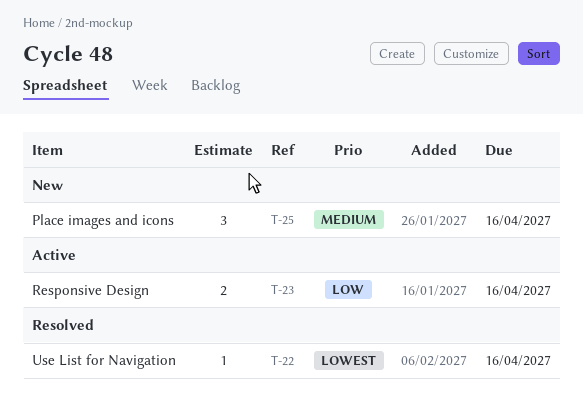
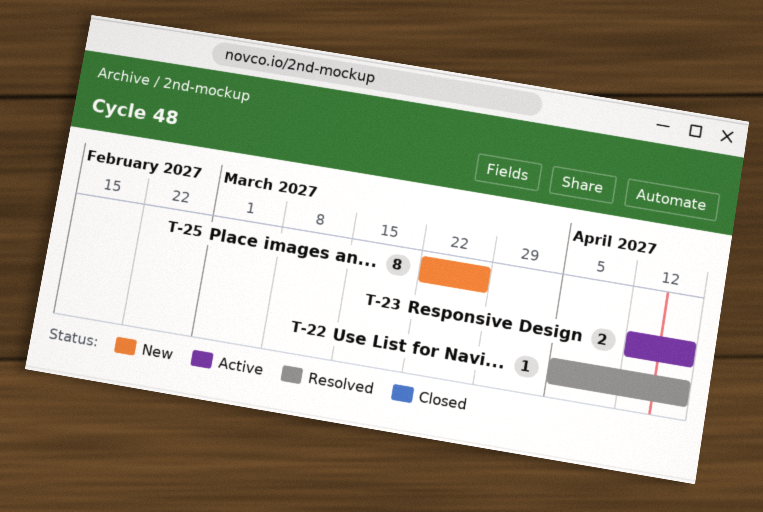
T-25, estimate: 3 -> 8
T-25, due: Apr 16 -> Mar 26

